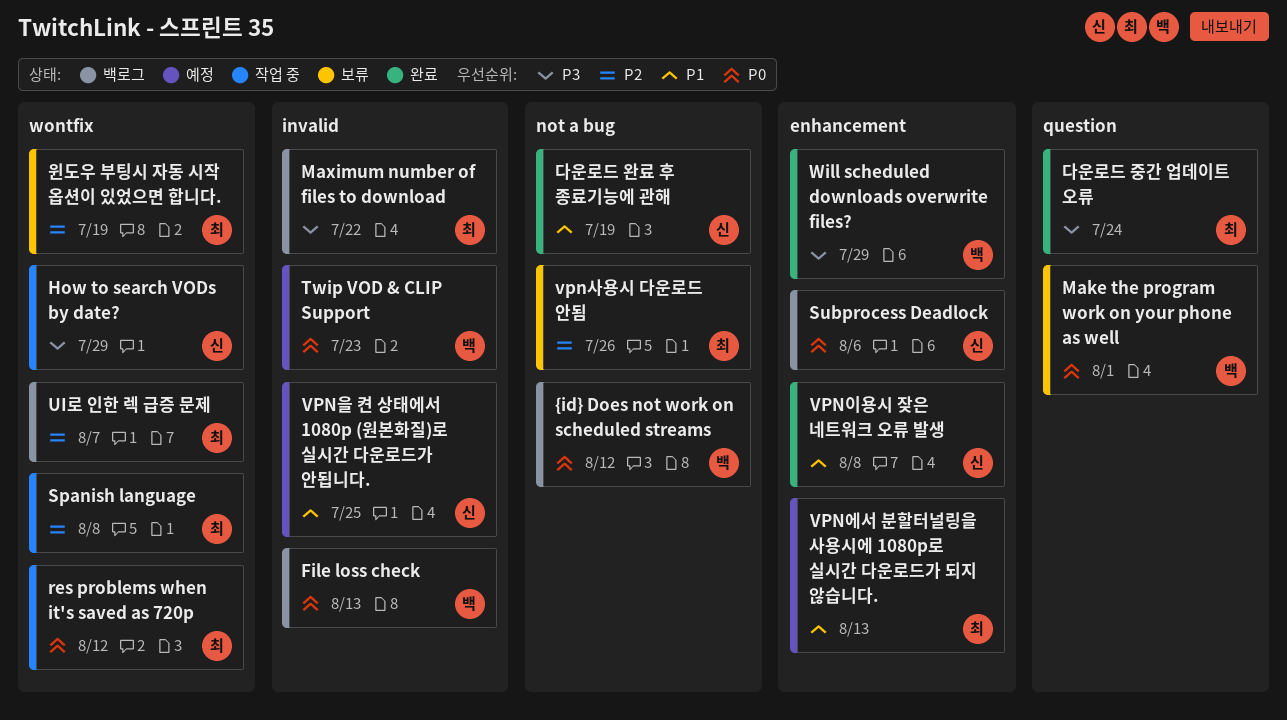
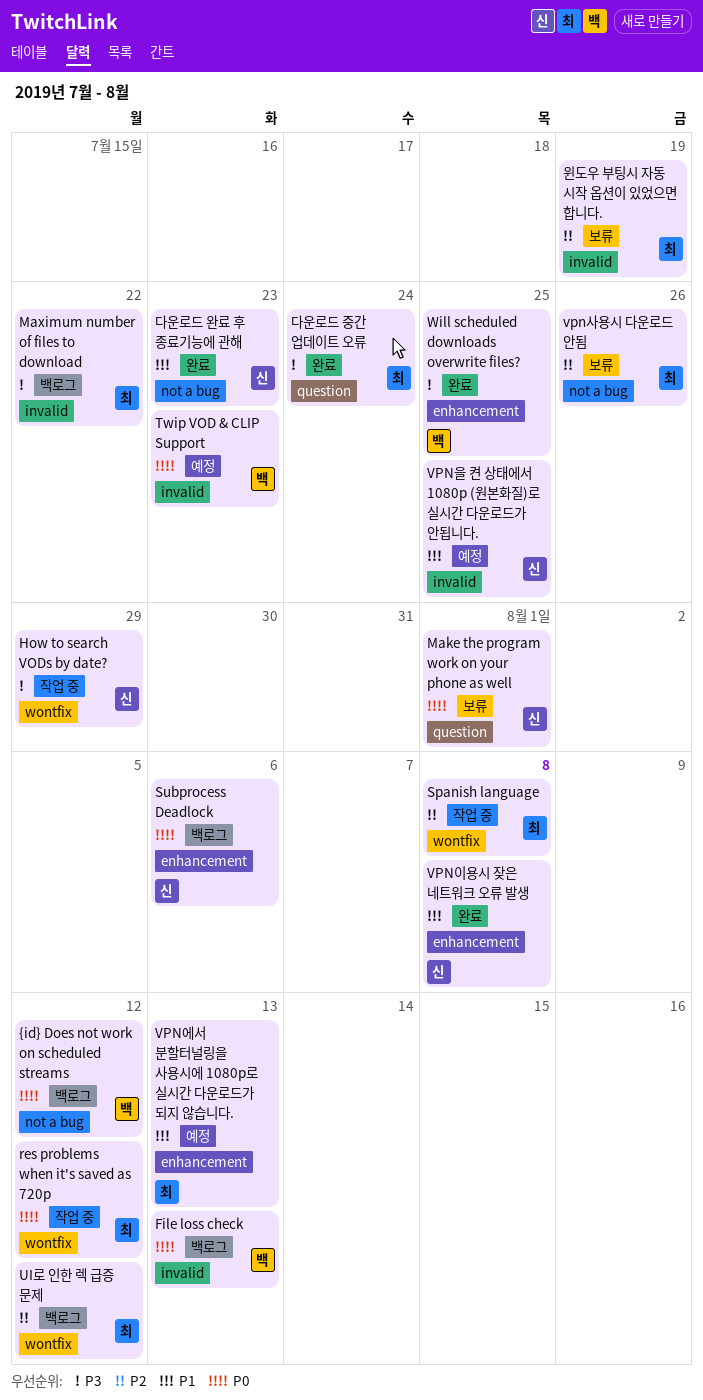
Make the program work on your phone as well, owner: 백 -> 신
UI로 인한 렉 급증 문제, due: Aug 7 -> Aug 12
Will scheduled downloads overwrite files?, due: Jul 29 -> Jul 25
다운로드 완료 후 종료기능에 관해, due: Jul 19 -> Jul 23
윈도우 부팅시 자동 시작 옵션이 있었으면 합니다., label: wontfix -> invalid

